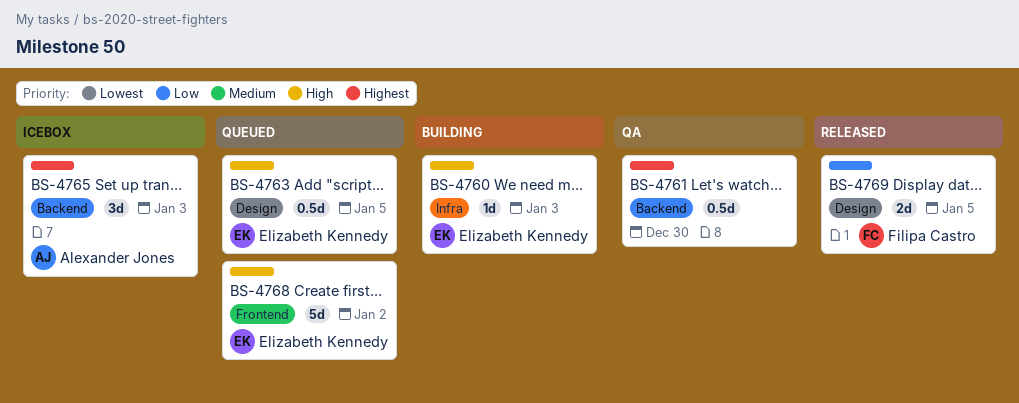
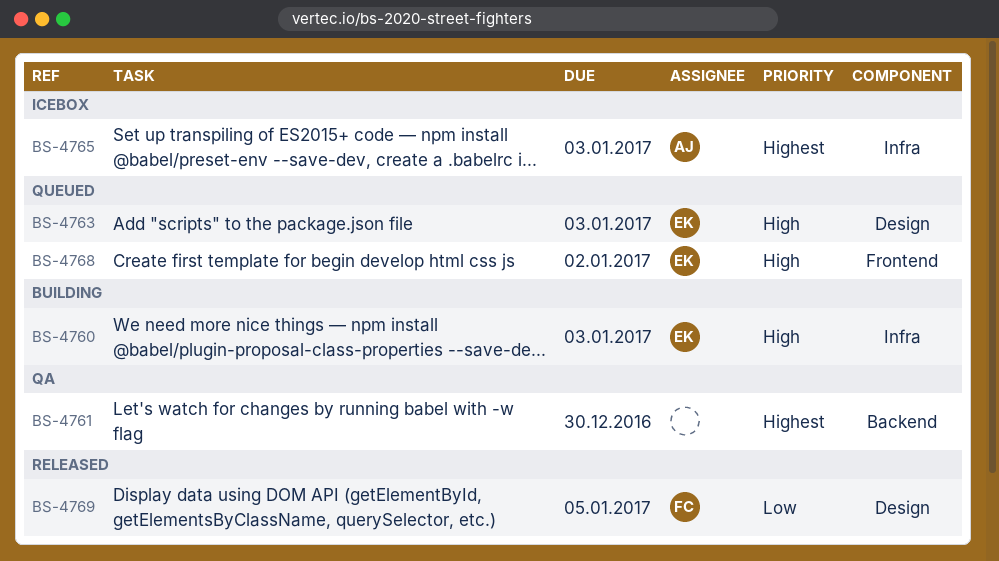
BS-4763, due: Jan 5 -> Jan 3
BS-4765, label: Backend -> Infra

